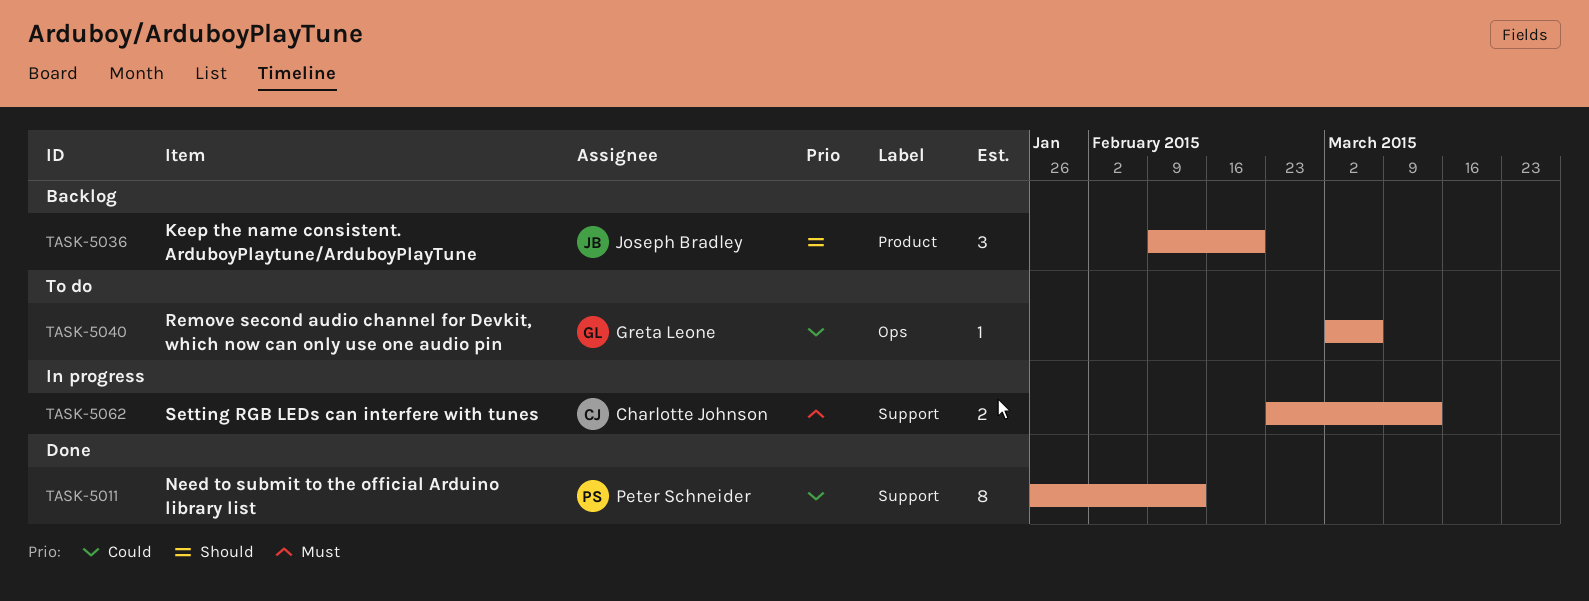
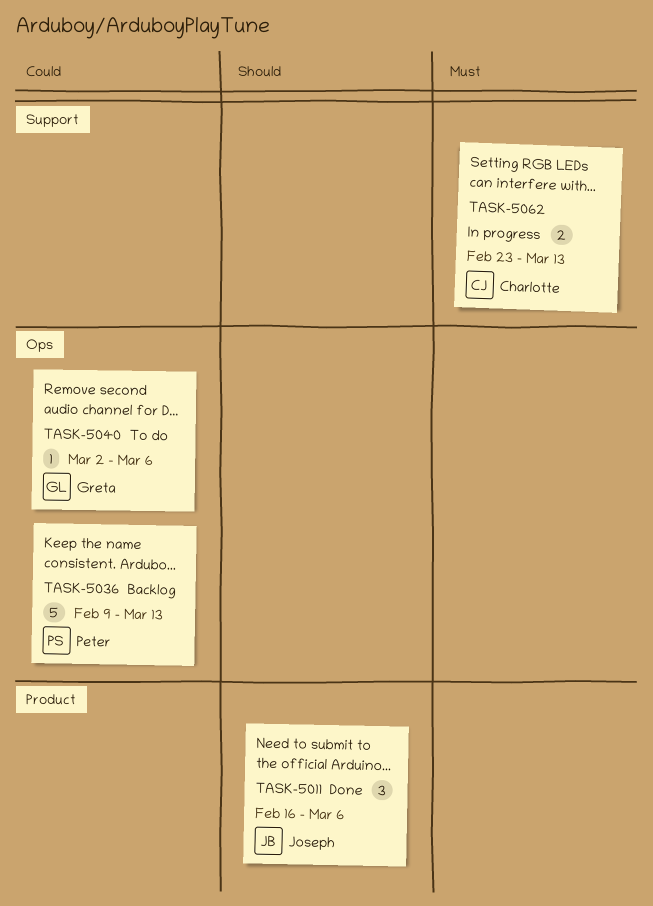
TASK-5011, owner: Peter Schneider -> Joseph Bradley
TASK-5011, priority: Could -> Should
TASK-5011, label: Support -> Product
TASK-5011, estimate: 8 -> 3
TASK-5011, start: Jan 26 -> Feb 16
TASK-5011, due: Feb 13 -> Mar 6
TASK-5036, owner: Joseph Bradley -> Peter Schneider
TASK-5036, priority: Should -> Could
TASK-5036, label: Product -> Ops
TASK-5036, estimate: 3 -> 5
TASK-5036, due: Feb 20 -> Mar 13

